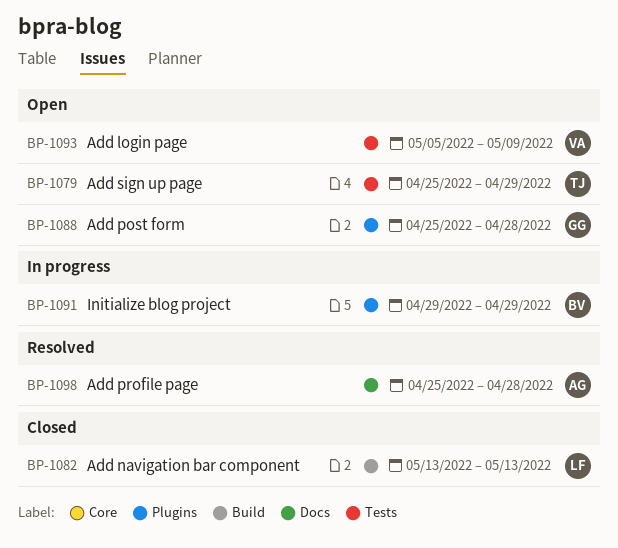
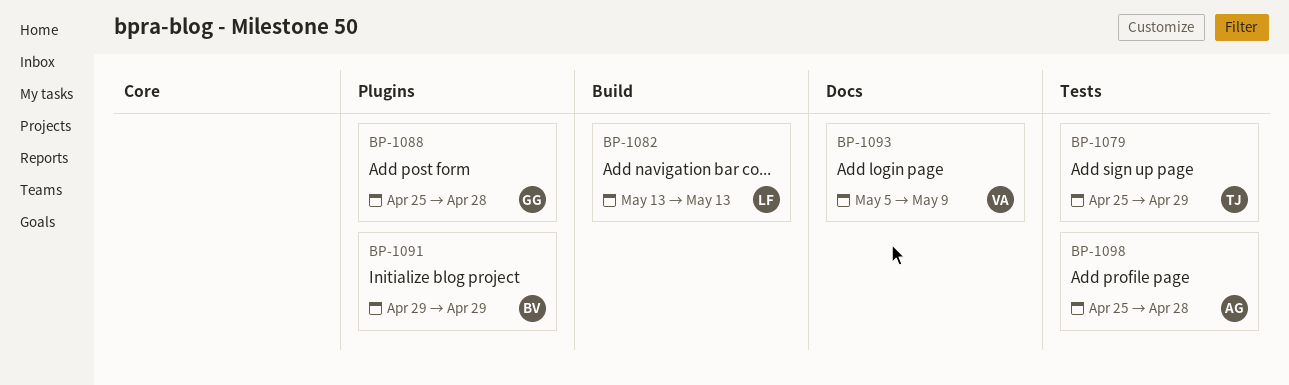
BP-1093, label: Tests -> Docs
BP-1098, label: Docs -> Tests

